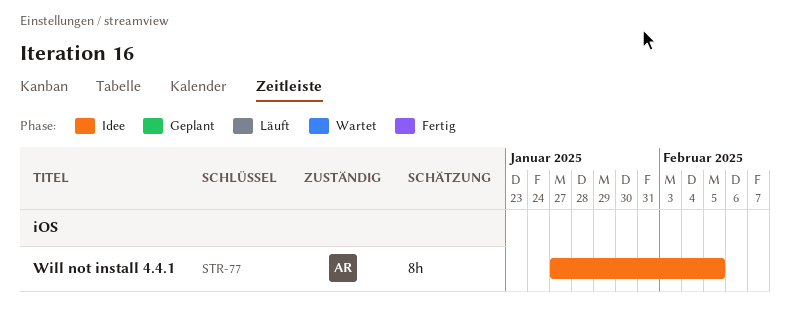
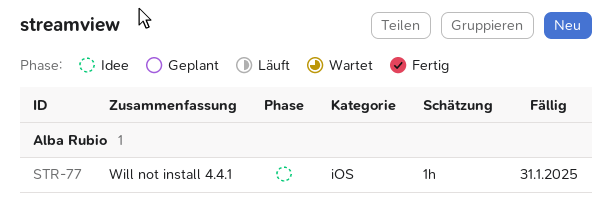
STR-77, estimate: 8h -> 1h
STR-77, due: Feb 5 -> Jan 31

